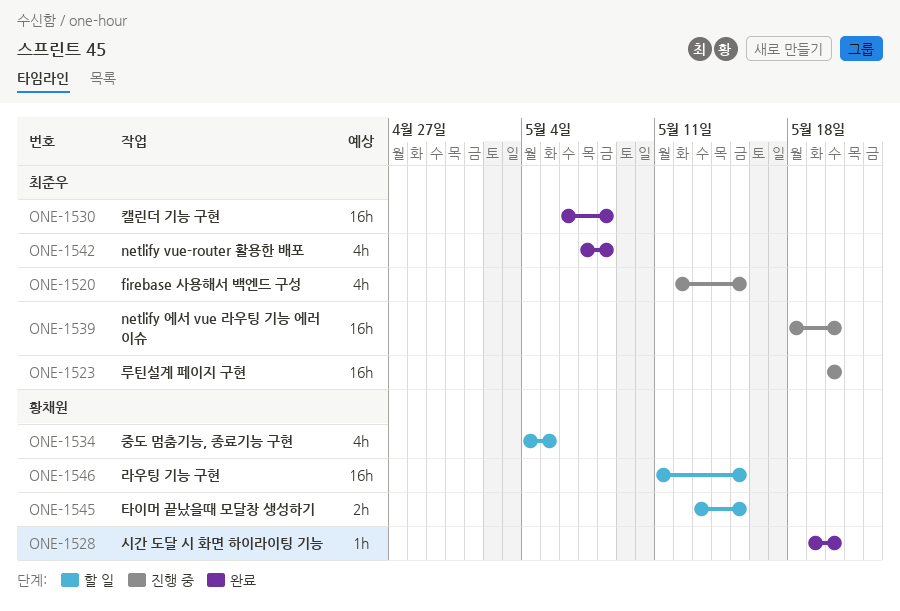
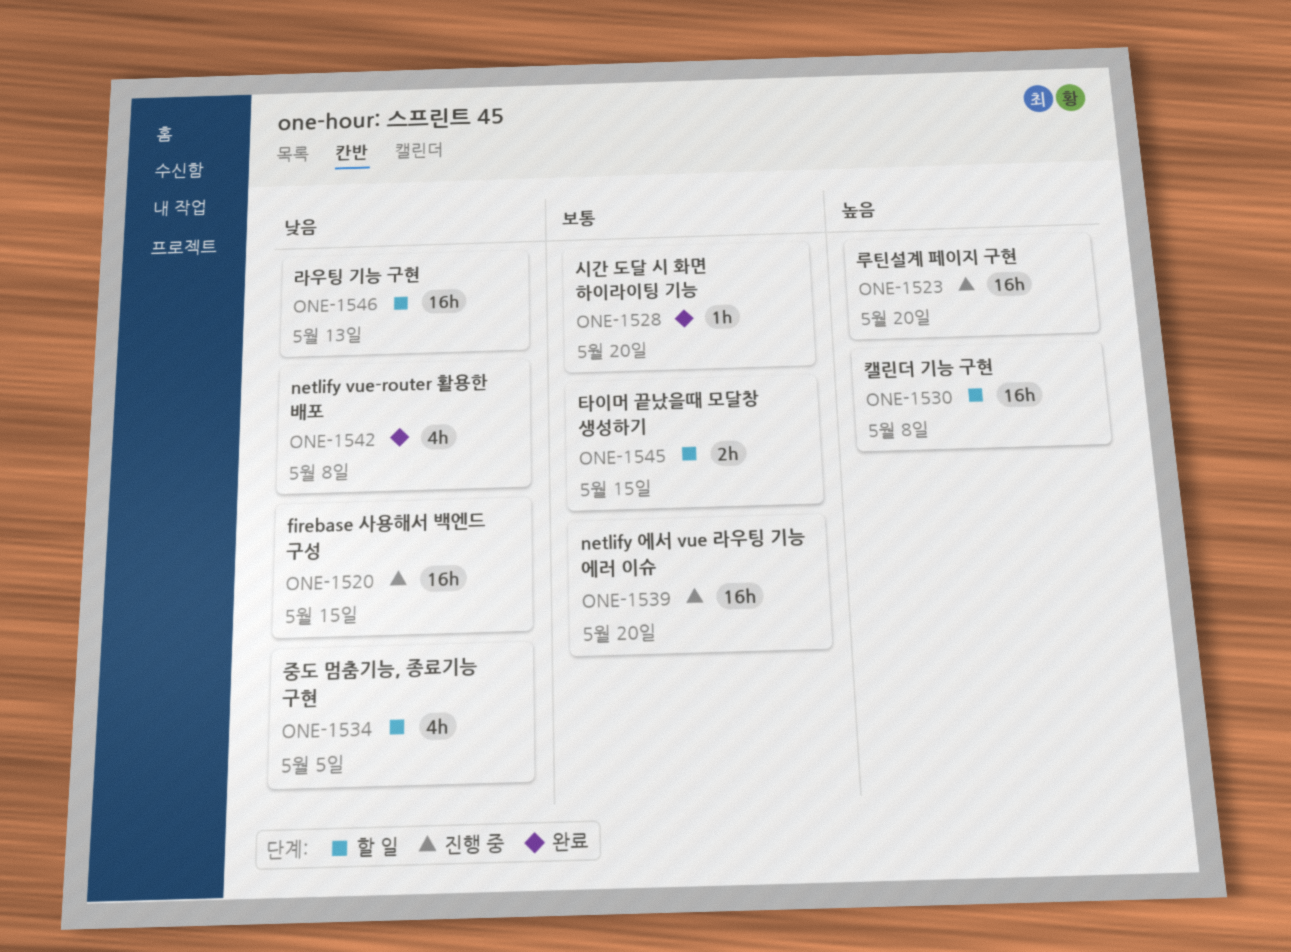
ONE-1520, estimate: 4h -> 16h
ONE-1530, status: 완료 -> 할 일
ONE-1546, due: May 15 -> May 13

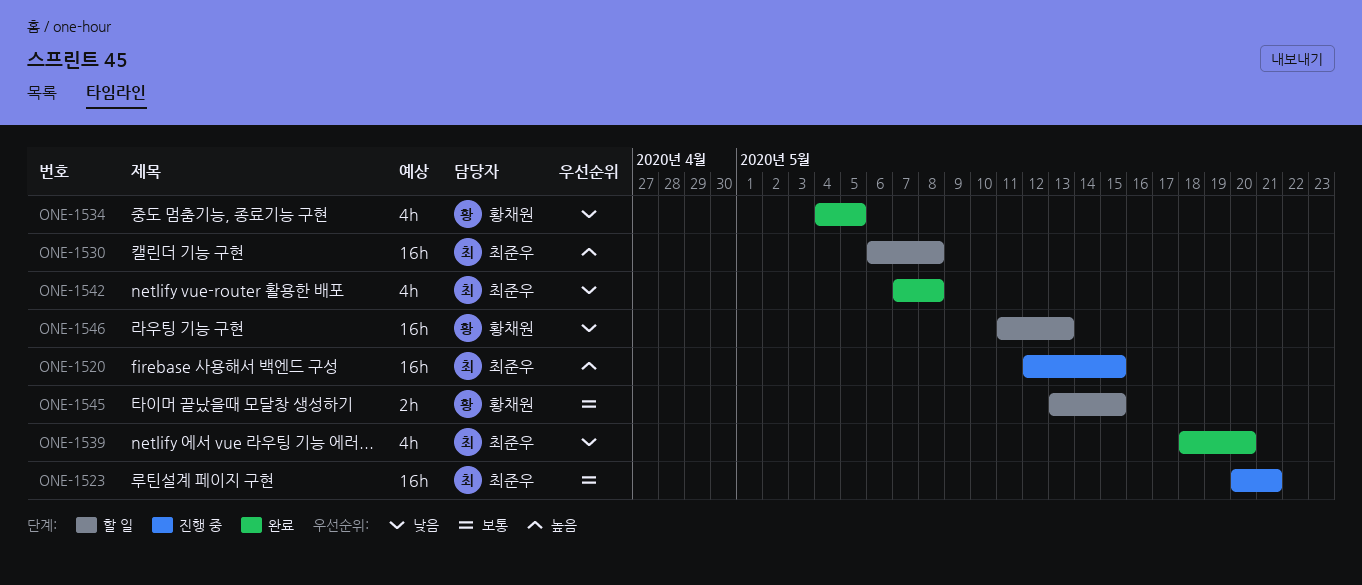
ONE-1520, priority: 낮음 -> 높음
ONE-1523, priority: 높음 -> 보통
ONE-1523, due: May 20 -> May 21
ONE-1528: present -> none
ONE-1534, status: 할 일 -> 완료
ONE-1539, status: 진행 중 -> 완료
ONE-1539, priority: 보통 -> 낮음
ONE-1539, estimate: 16h -> 4h

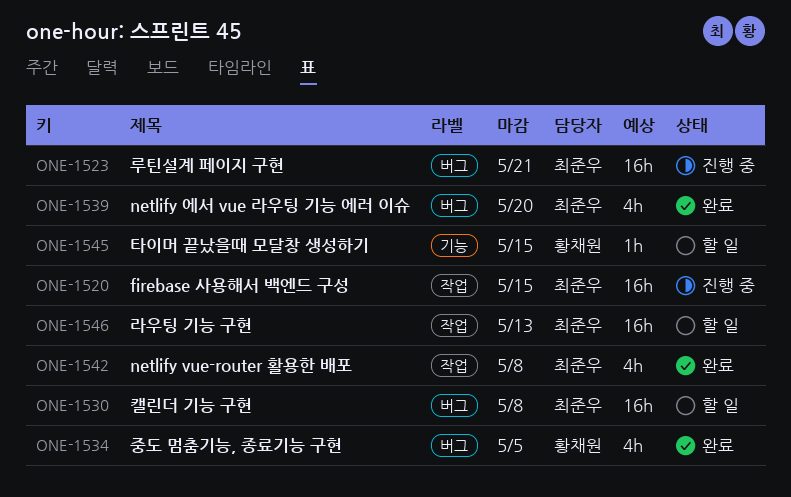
ONE-1545, estimate: 2h -> 1h
ONE-1546, owner: 황채원 -> 최준우

